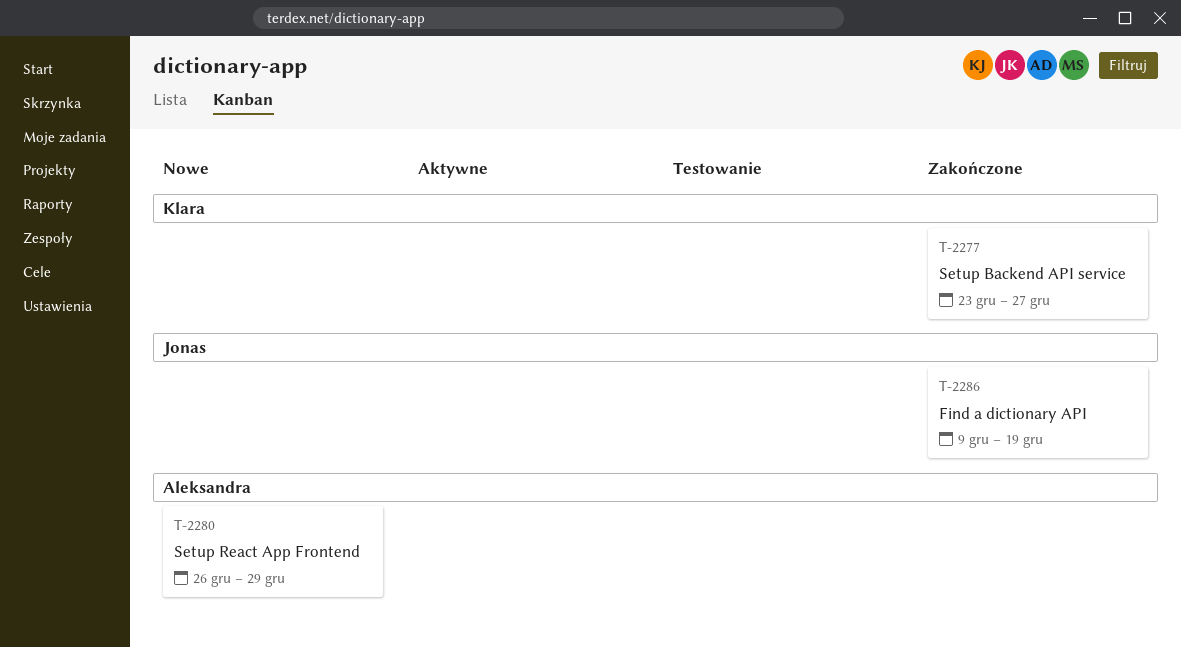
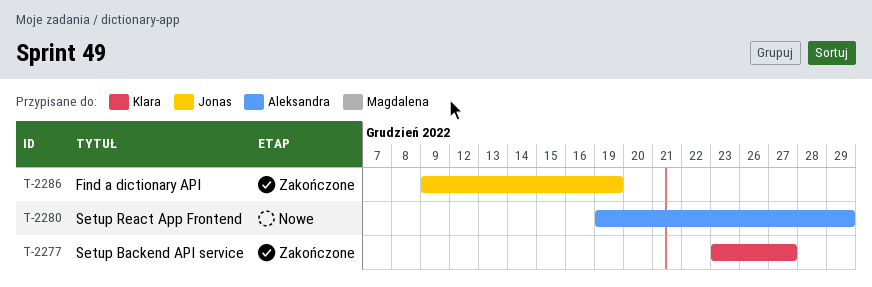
T-2280, start: Dec 26 -> Dec 19

